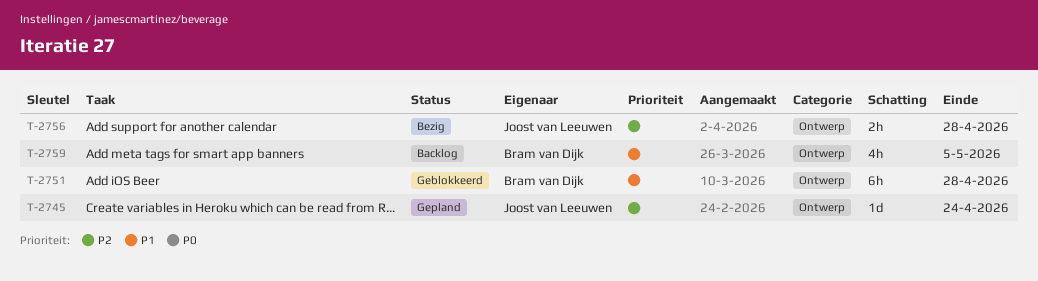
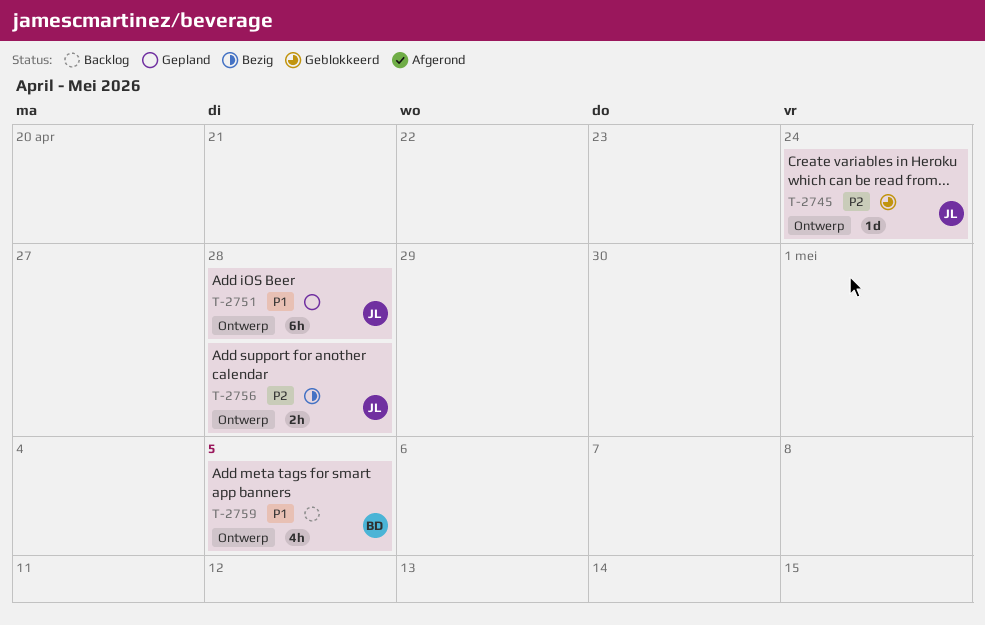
T-2745, status: Gepland -> Geblokkeerd
T-2751, status: Geblokkeerd -> Gepland
T-2751, owner: Bram van Dijk -> Joost van Leeuwen

